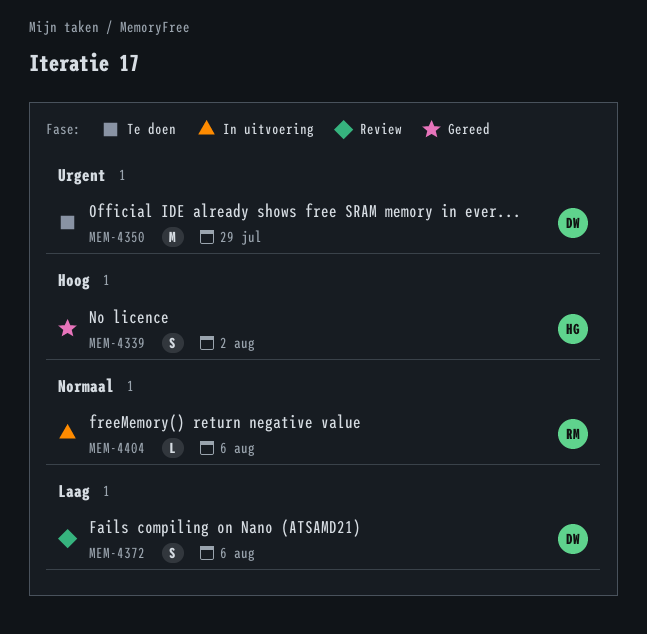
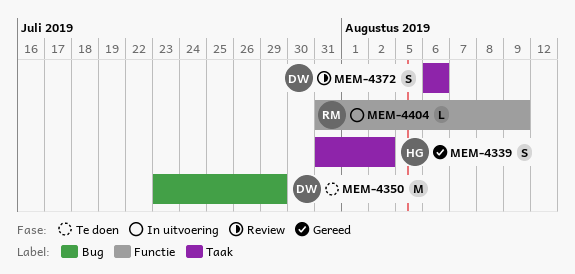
MEM-4404, due: Aug 6 -> Aug 9

